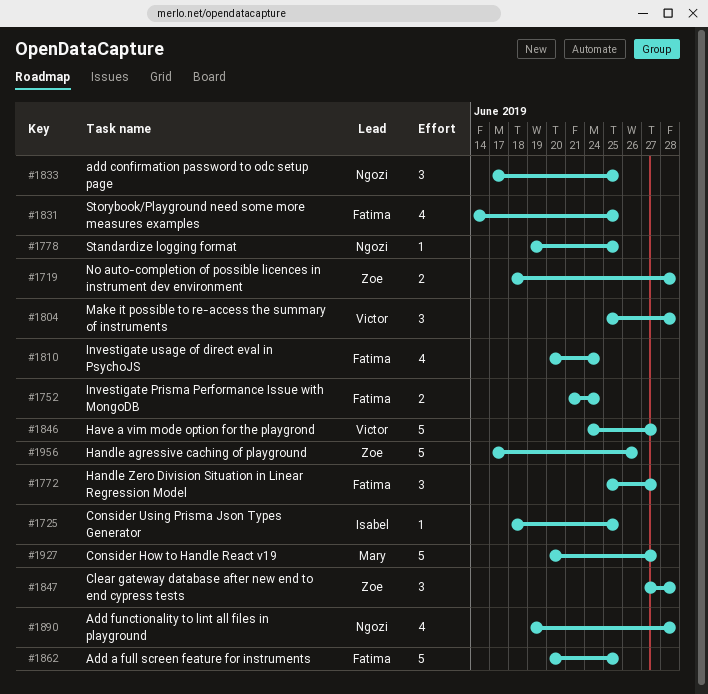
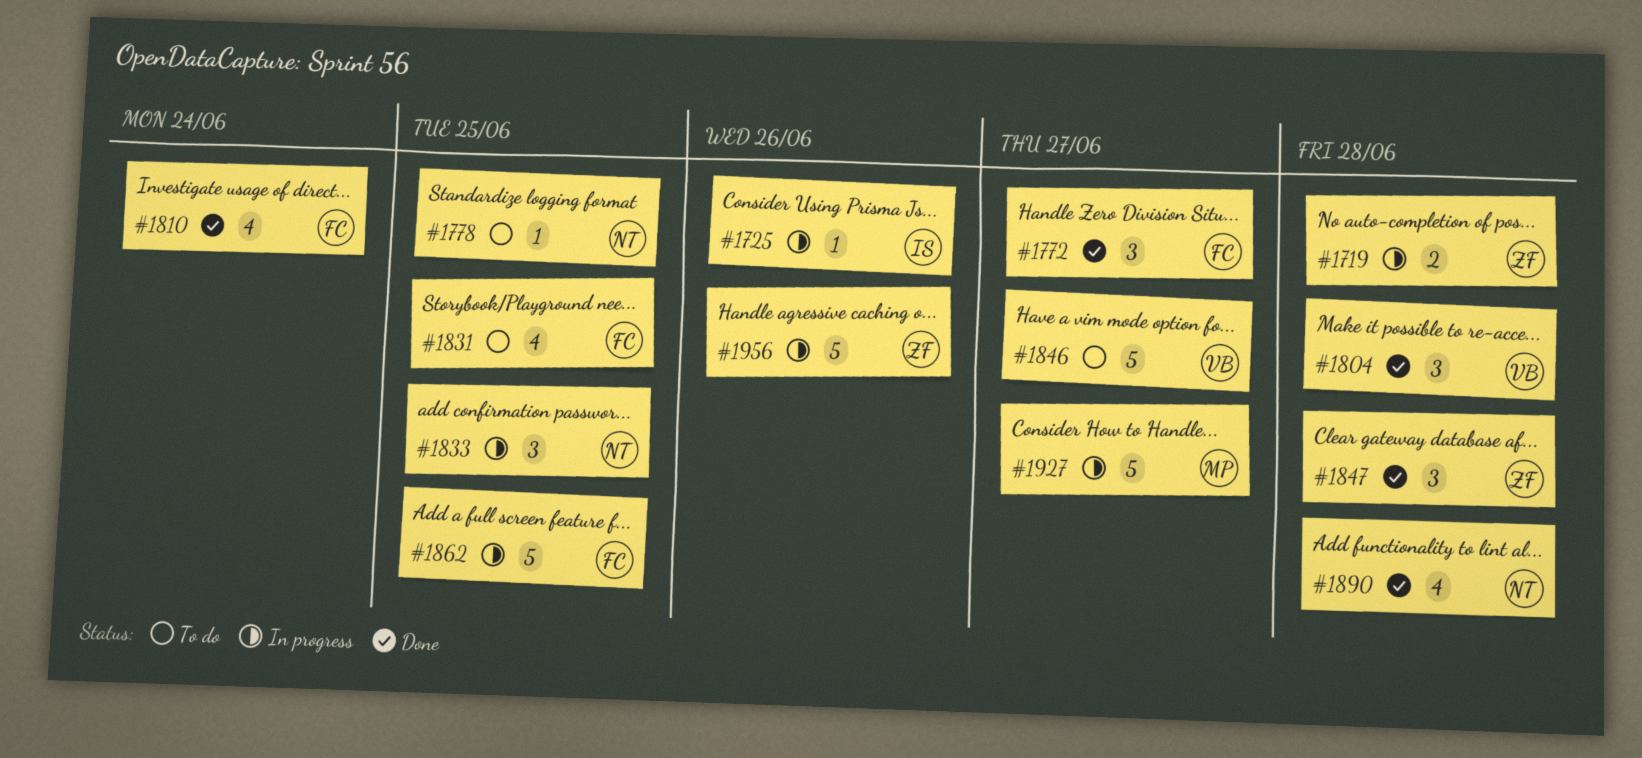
#1725, due: Jun 25 -> Jun 26
#1752: present -> none

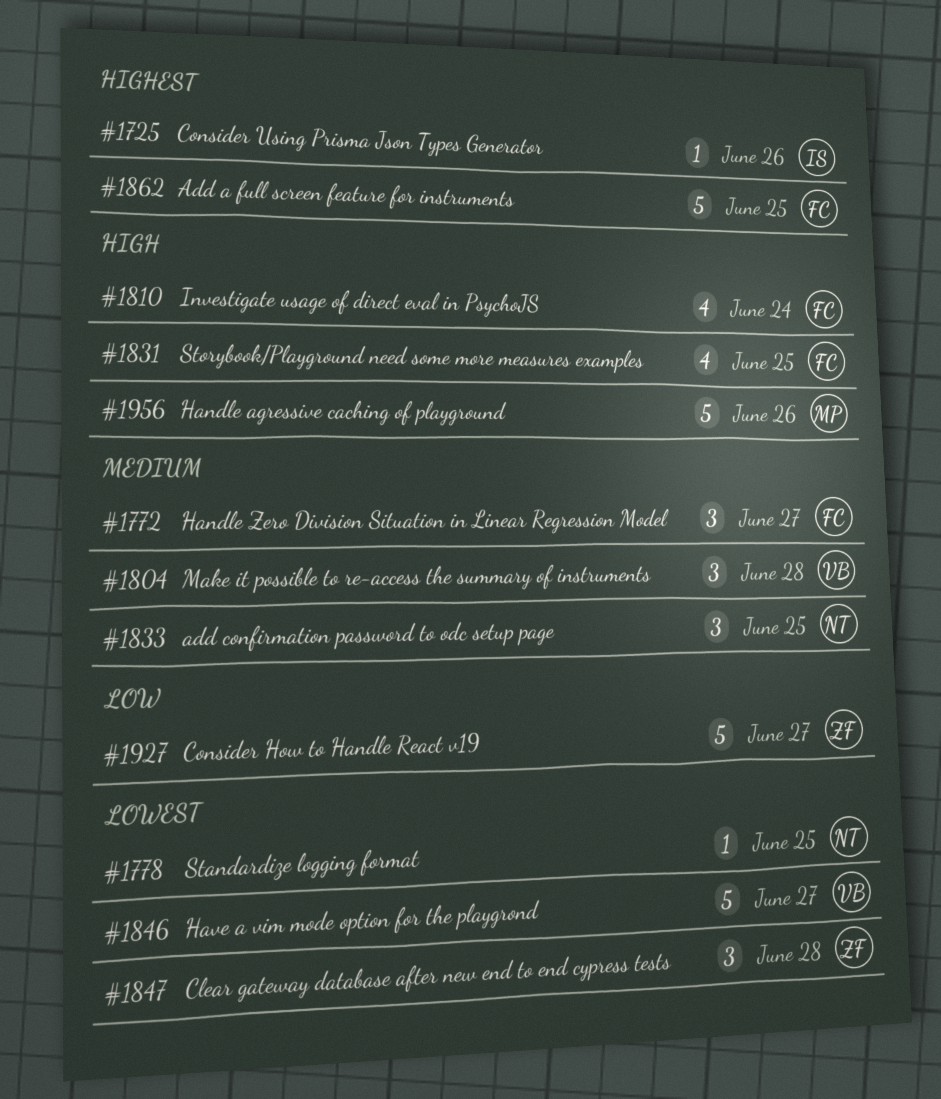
#1719: present -> none
#1890: present -> none
#1927, owner: MP -> ZF
#1956, owner: ZF -> MP

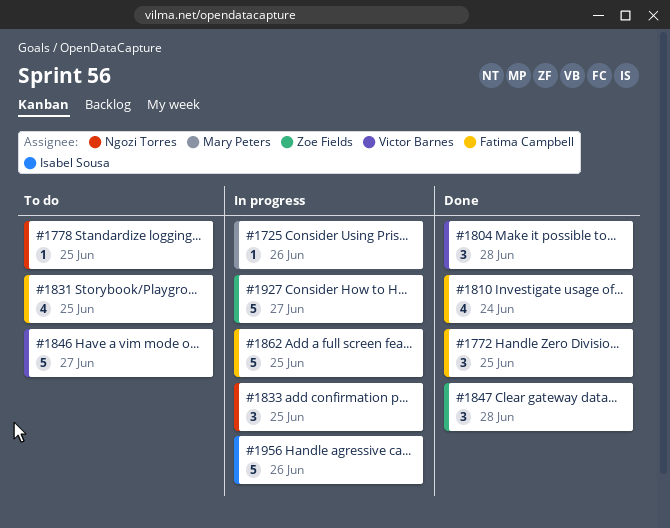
#1725, owner: Isabel Sousa -> Mary Peters
#1772, due: Jun 27 -> Jun 25
#1956, owner: Mary Peters -> Isabel Sousa

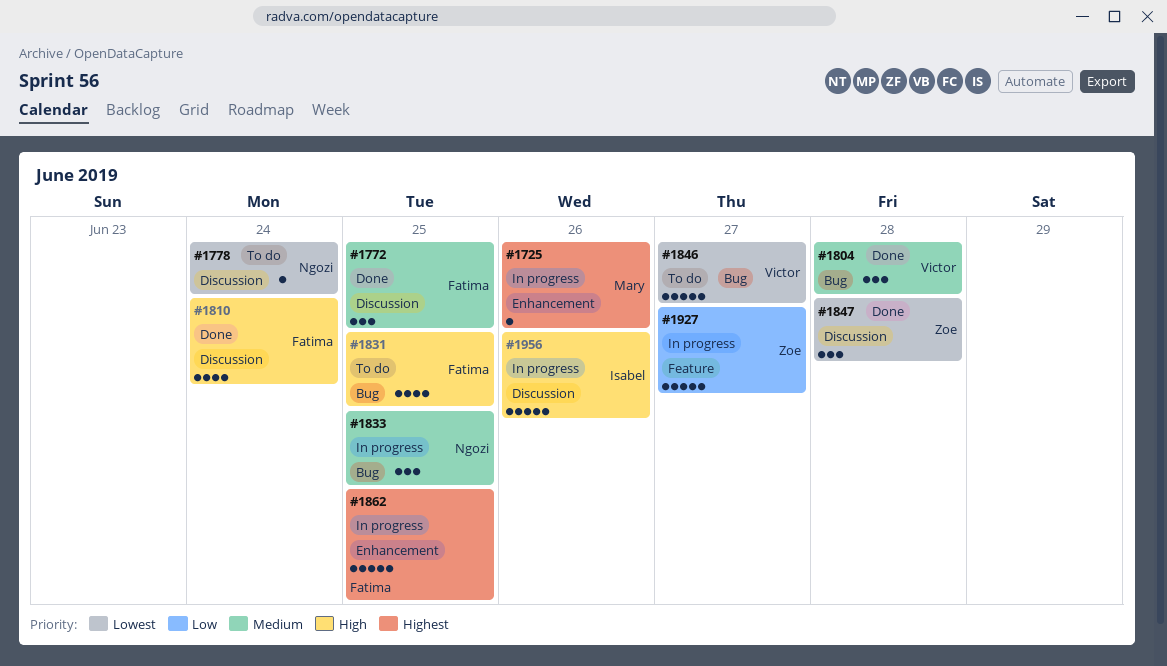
#1778, due: Jun 25 -> Jun 24

